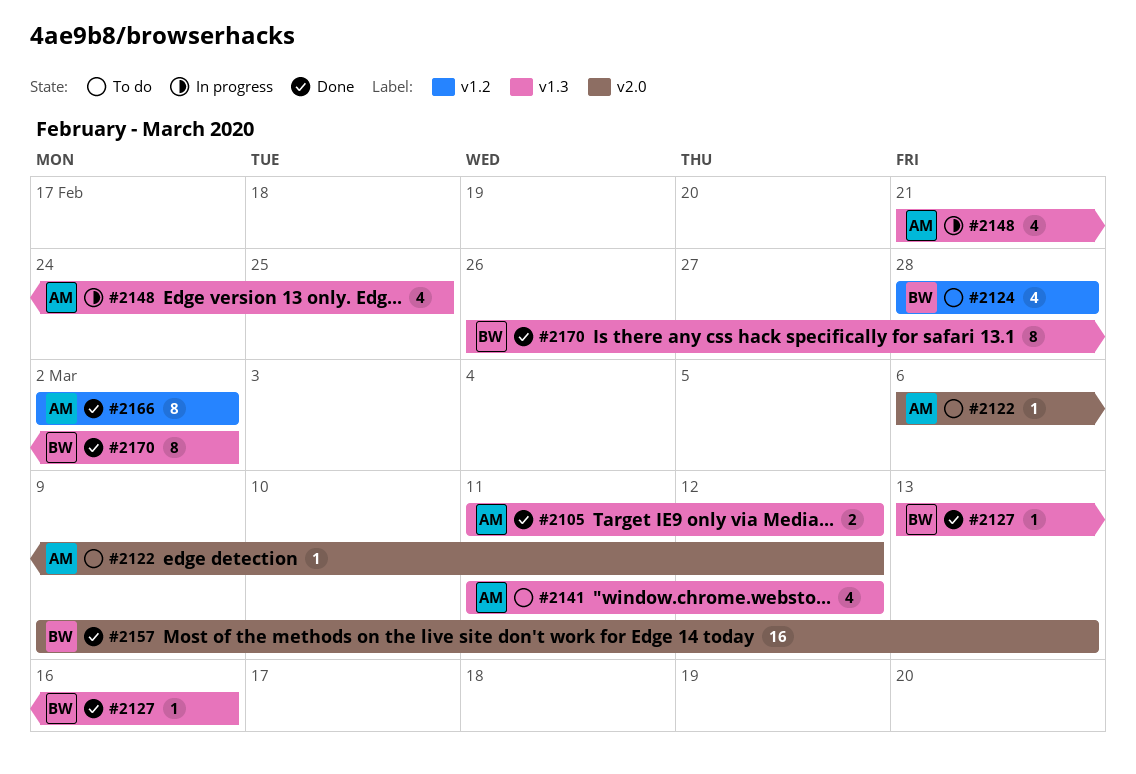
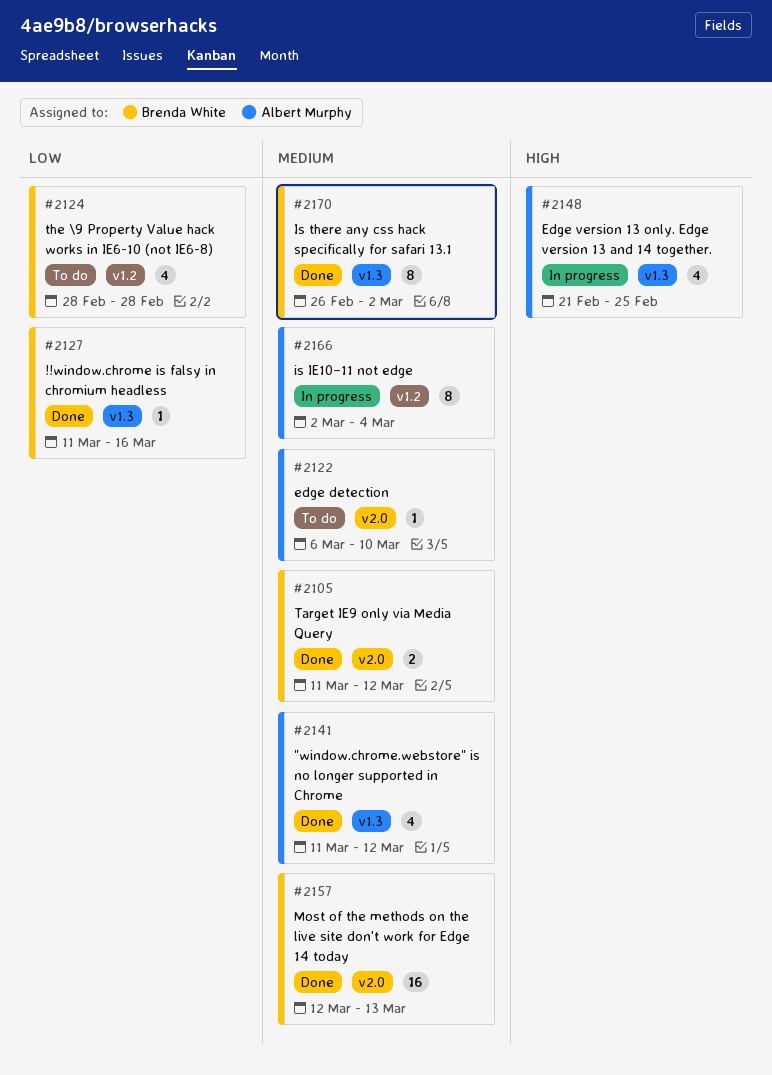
#2105, owner: Albert Murphy -> Brenda White
#2105, label: v1.3 -> v2.0
#2122, due: Mar 12 -> Mar 10
#2127, start: Mar 13 -> Mar 11
#2141, status: To do -> Done
#2157, start: Mar 9 -> Mar 12
#2166, status: Done -> In progress
#2166, due: Mar 2 -> Mar 4

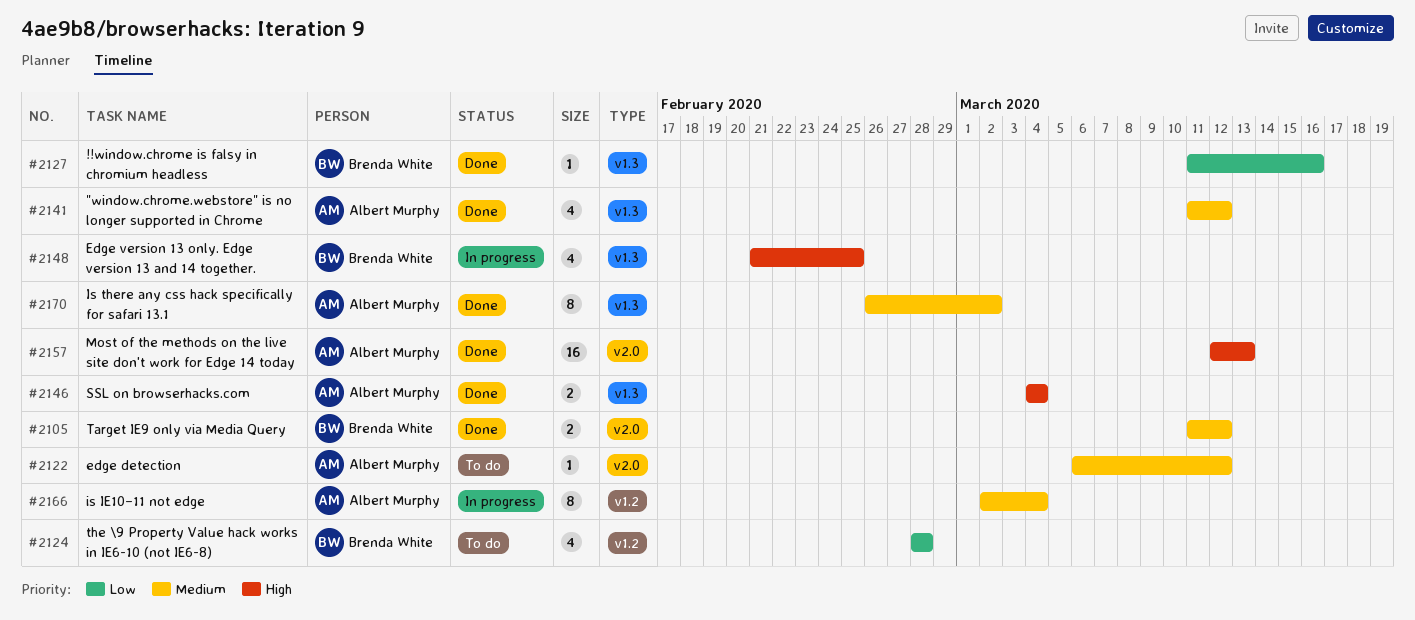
#2122, due: Mar 10 -> Mar 12
#2146: none -> present
#2148, owner: Albert Murphy -> Brenda White
#2157, owner: Brenda White -> Albert Murphy
#2157, priority: Medium -> High
#2170, owner: Brenda White -> Albert Murphy

